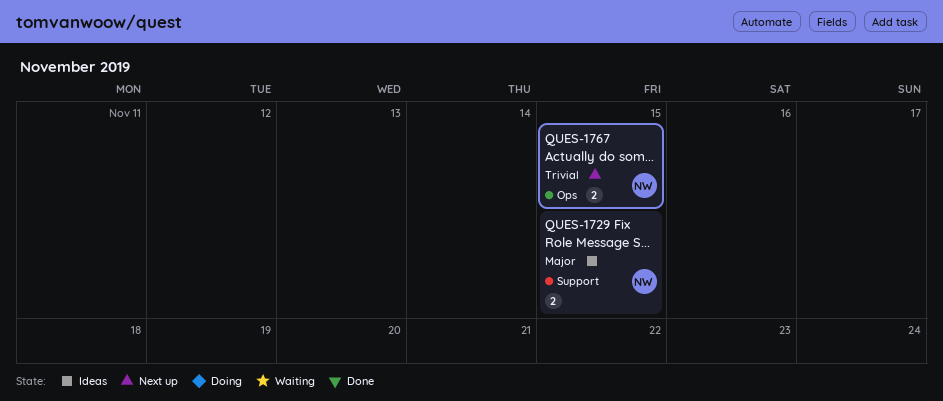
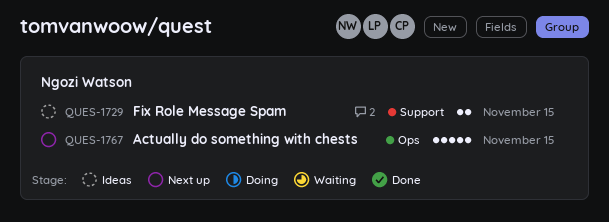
QUES-1767, estimate: 2 -> 5

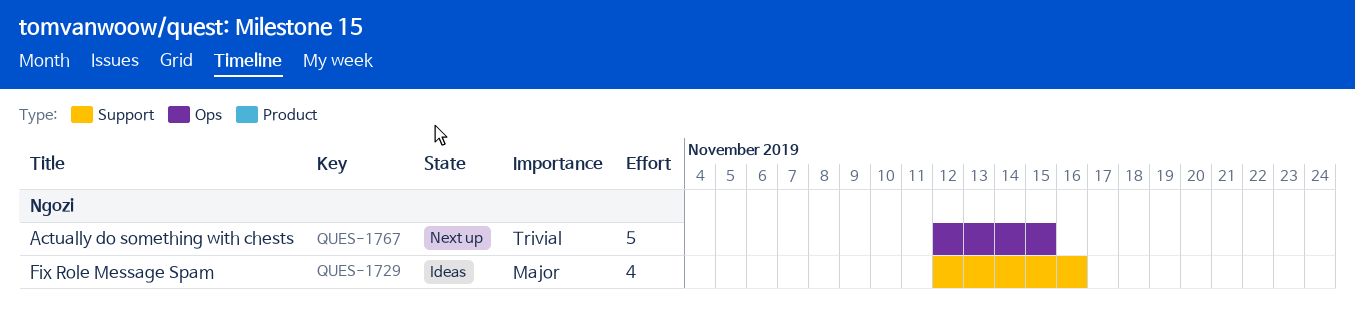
QUES-1729, estimate: 2 -> 4
QUES-1729, due: Nov 15 -> Nov 16

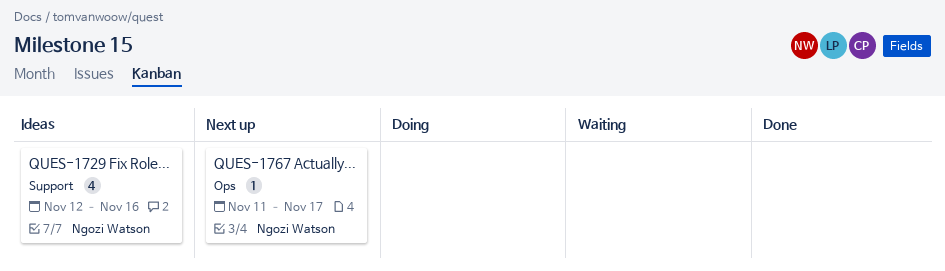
QUES-1767, estimate: 5 -> 1
QUES-1767, start: Nov 12 -> Nov 11
QUES-1767, due: Nov 15 -> Nov 17

